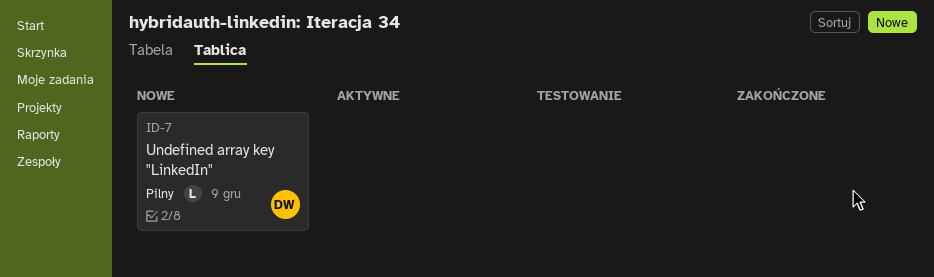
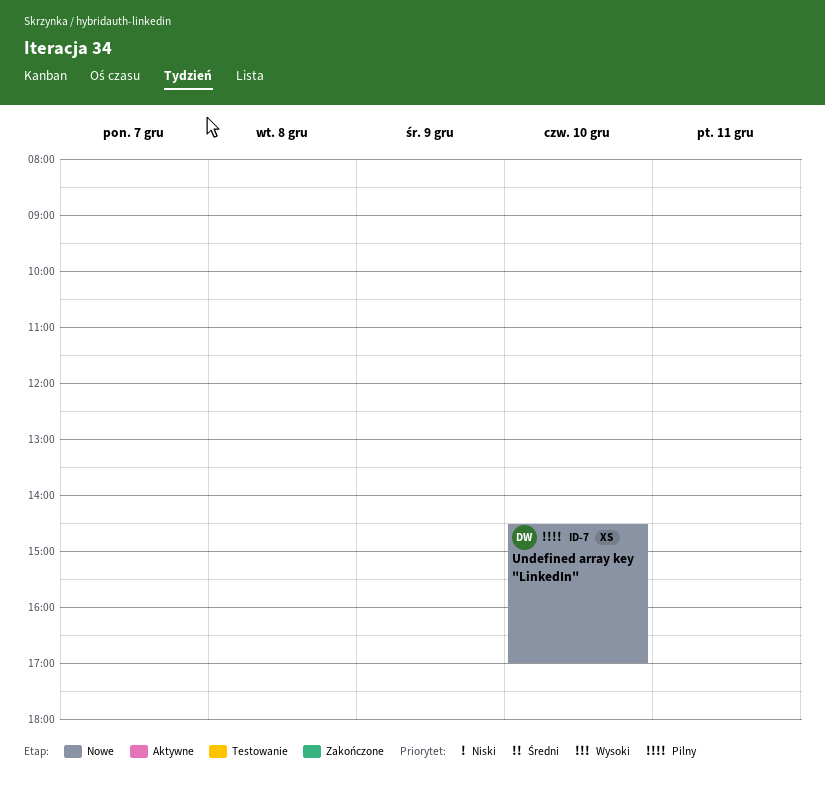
ID-7, estimate: L -> XS
ID-7, day: Dec 9 -> Dec 10

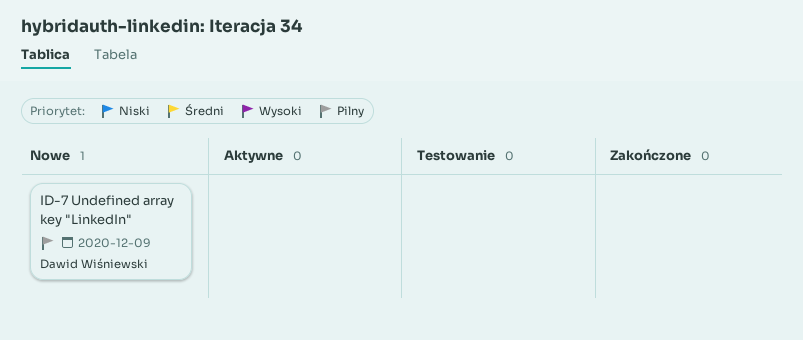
ID-7, day: Dec 10 -> Dec 9

